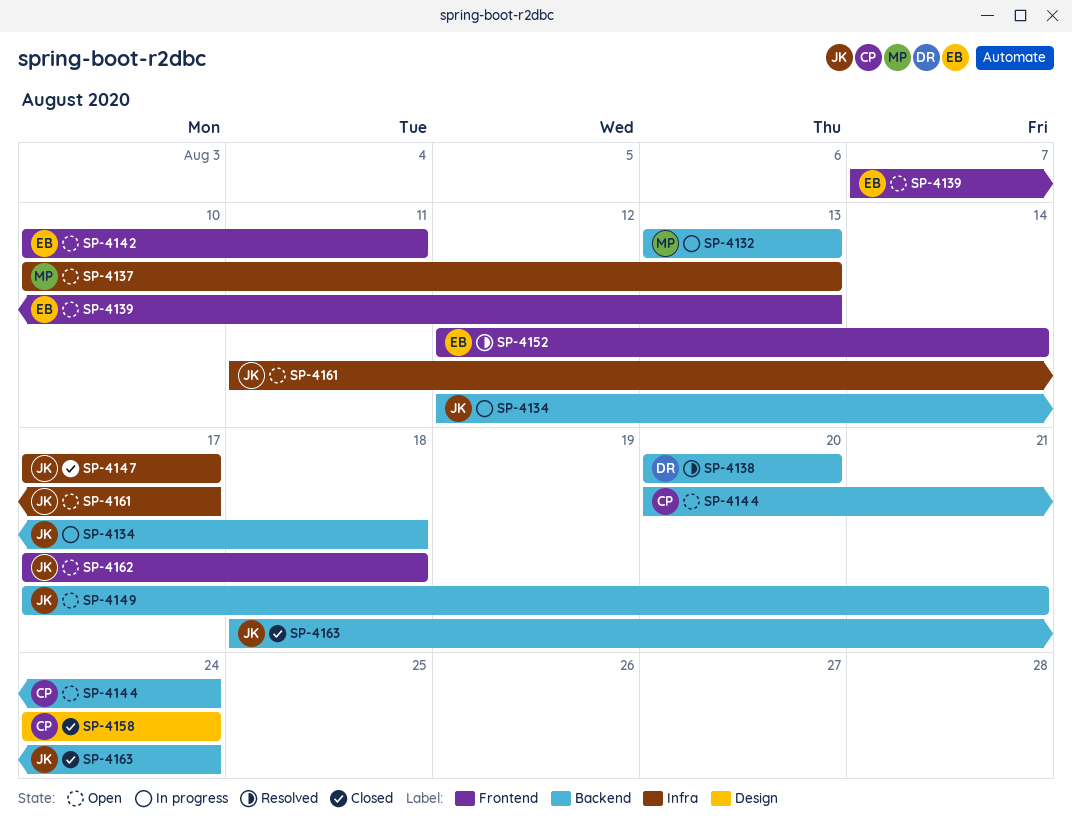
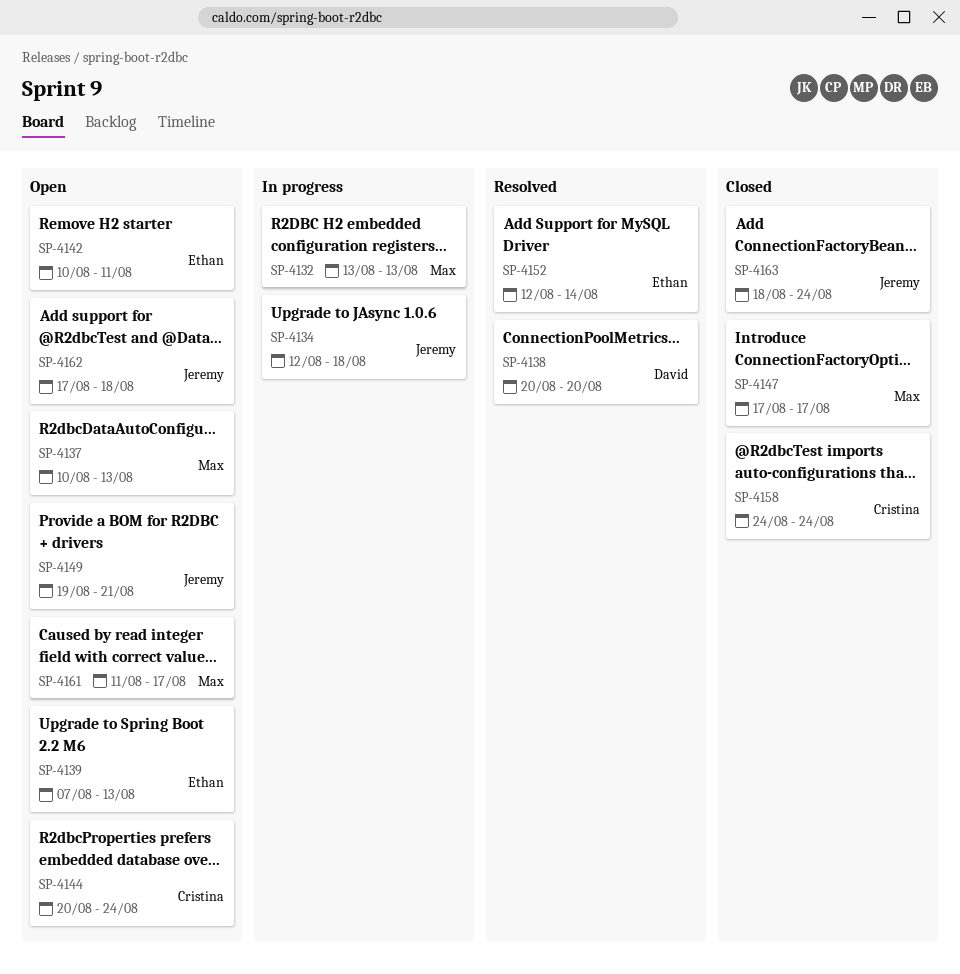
SP-4147, owner: Jeremy -> Max
SP-4149, start: Aug 17 -> Aug 19
SP-4161, owner: Jeremy -> Max

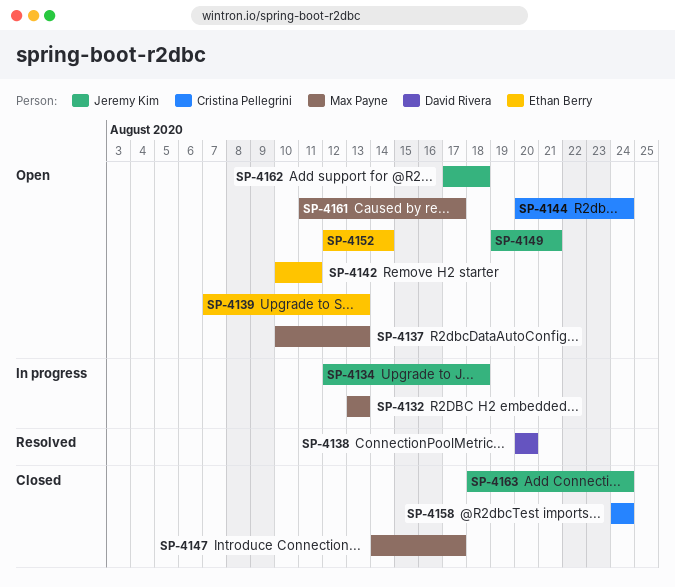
SP-4147, start: Aug 17 -> Aug 14
SP-4152, status: Resolved -> Open

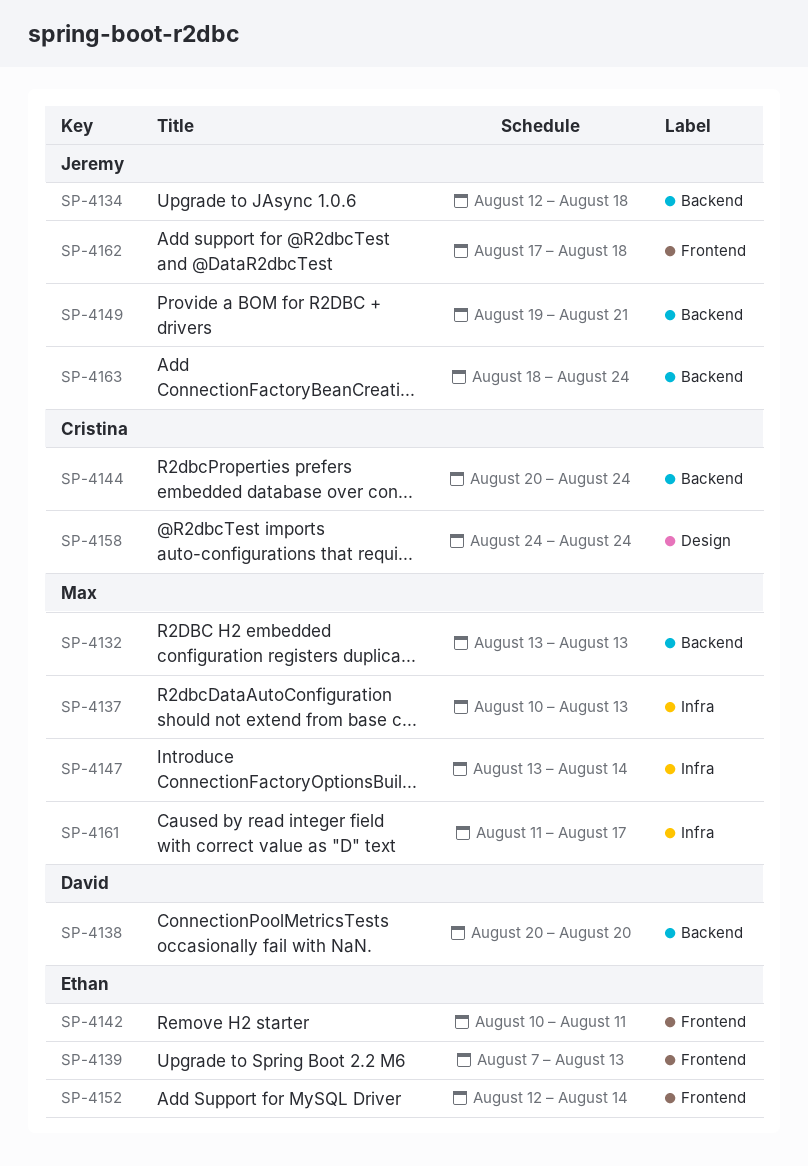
SP-4147, start: Aug 14 -> Aug 13
SP-4147, due: Aug 17 -> Aug 14

